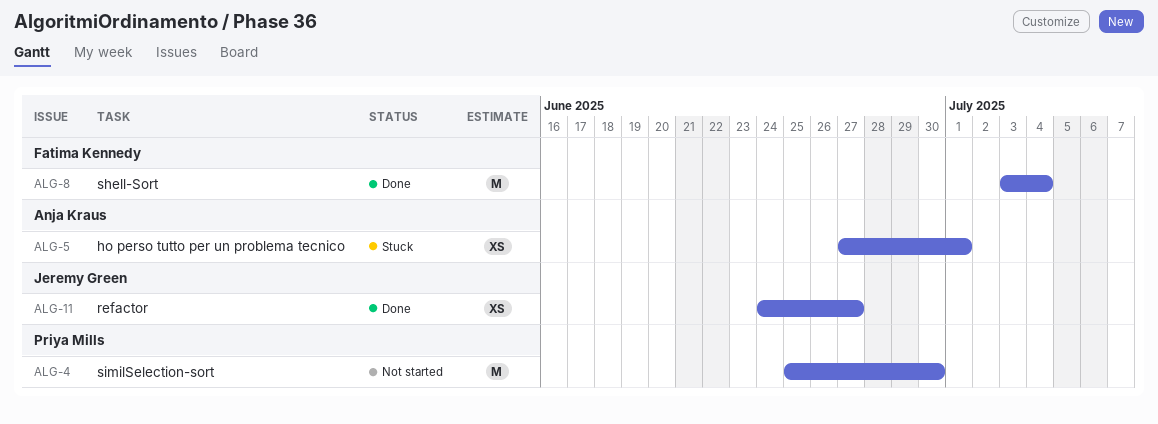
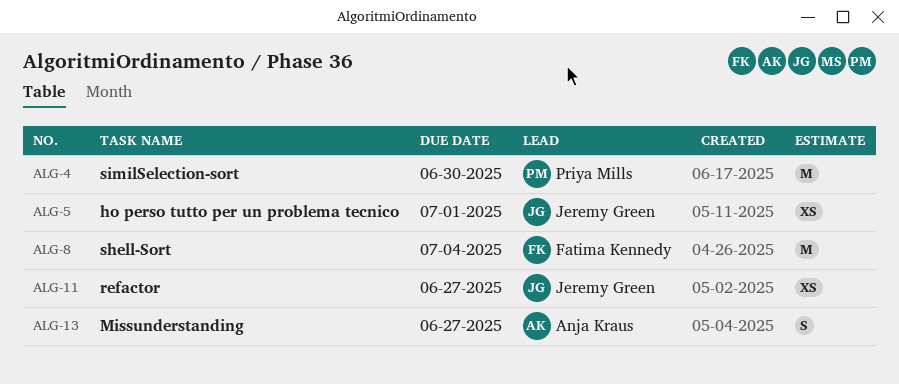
ALG-5, owner: Anja Kraus -> Jeremy Green
ALG-13: none -> present

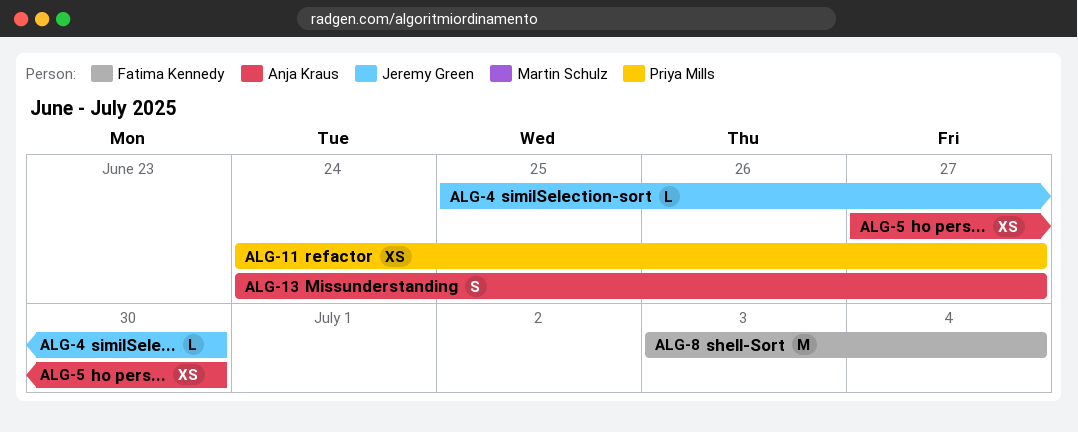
ALG-4, owner: Priya Mills -> Jeremy Green
ALG-4, estimate: M -> L
ALG-5, owner: Jeremy Green -> Anja Kraus
ALG-5, due: Jul 1 -> Jun 30
ALG-11, owner: Jeremy Green -> Priya Mills

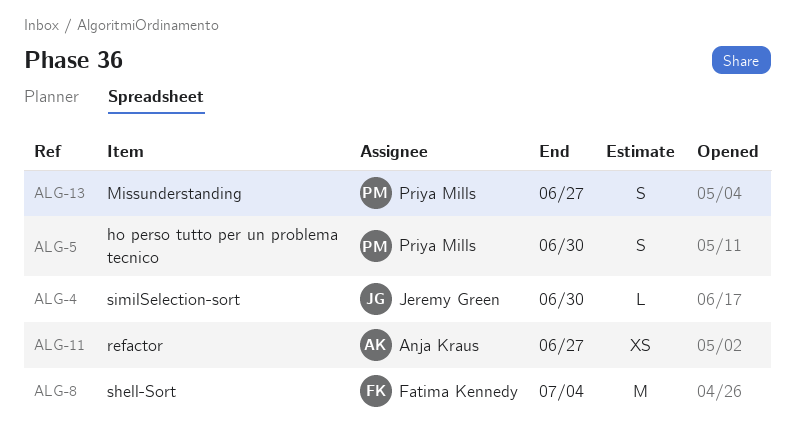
ALG-5, owner: Anja Kraus -> Priya Mills
ALG-5, estimate: XS -> S
ALG-11, owner: Priya Mills -> Anja Kraus
ALG-13, owner: Anja Kraus -> Priya Mills

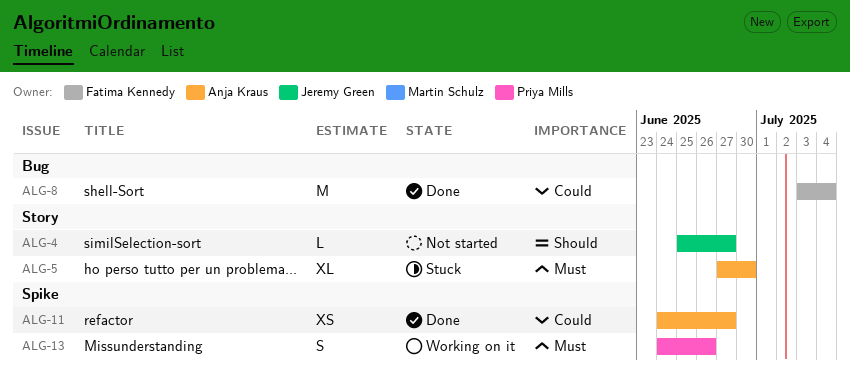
ALG-4, due: Jun 30 -> Jun 27
ALG-5, owner: Priya Mills -> Anja Kraus
ALG-5, estimate: S -> XL
ALG-13, due: Jun 27 -> Jun 26

